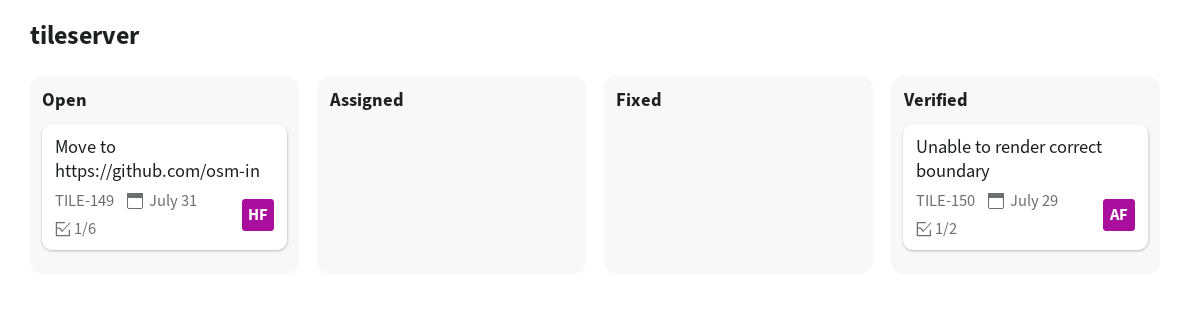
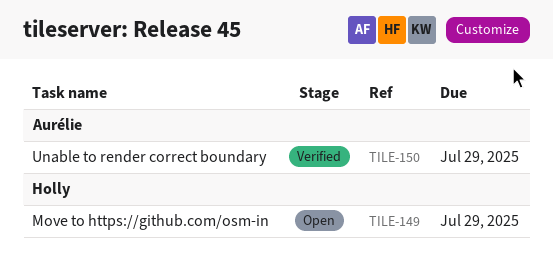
TILE-149, due: Jul 31 -> Jul 29

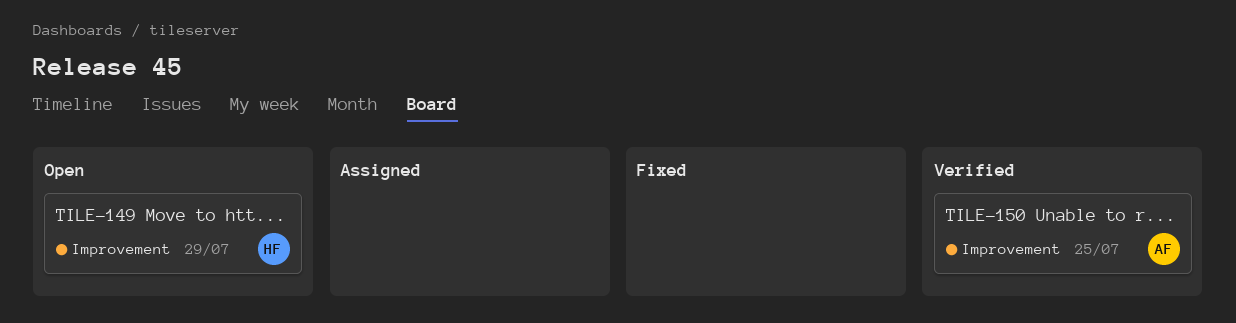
TILE-150, due: Jul 29 -> Jul 25

